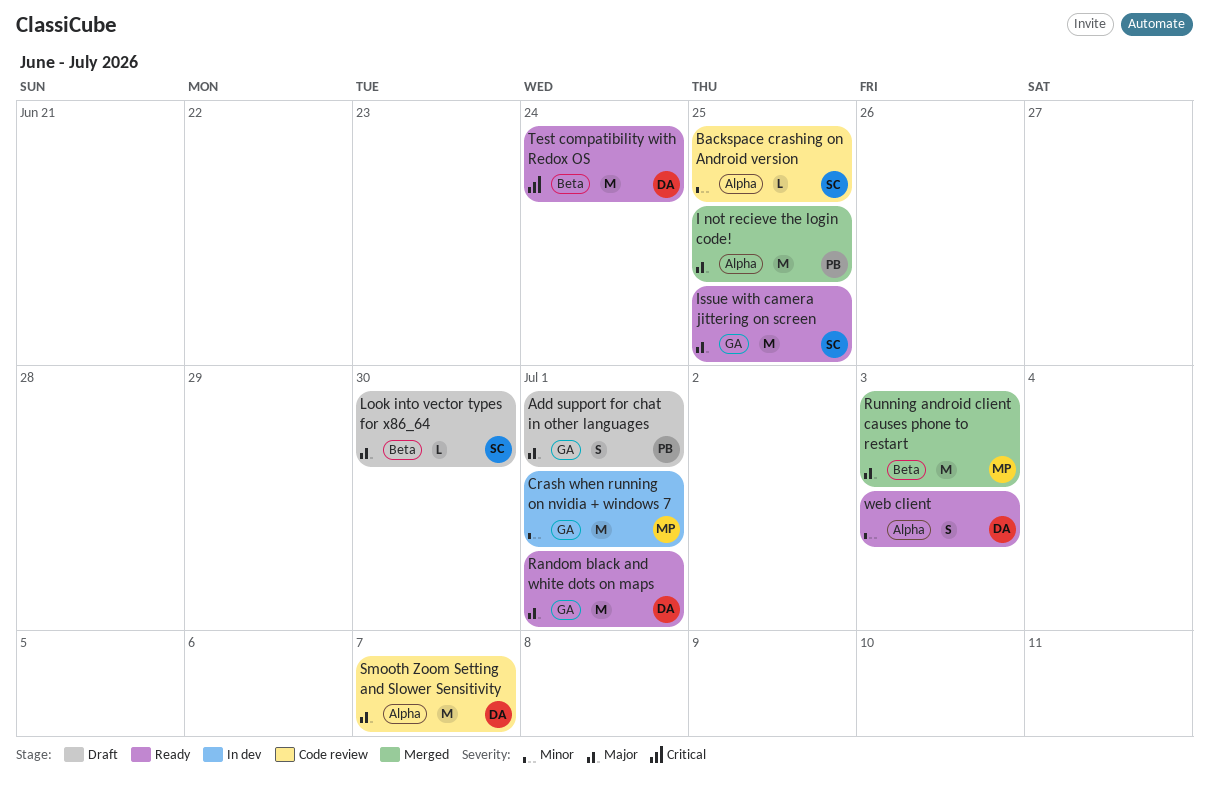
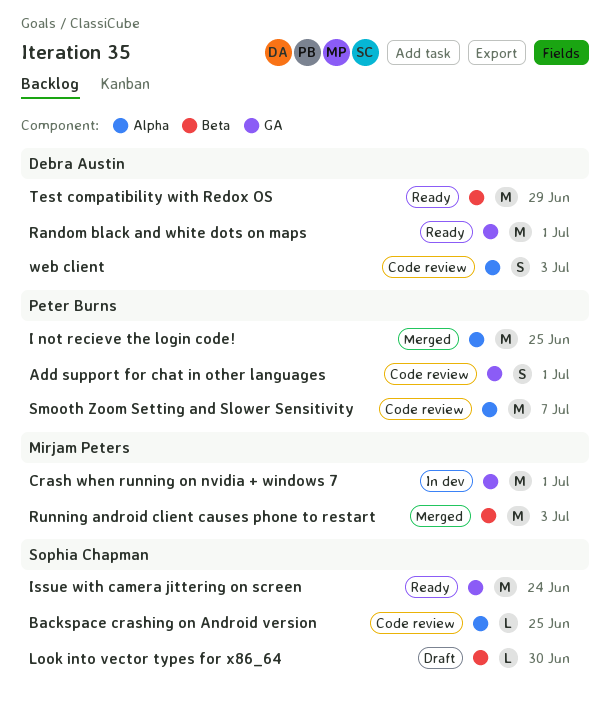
Add support for chat in other languages, status: Draft -> Code review
Issue with camera jittering on screen, due: Jun 25 -> Jun 24
Smooth Zoom Setting and Slower Sensitivity, owner: Debra Austin -> Peter Burns
Test compatibility with Redox OS, due: Jun 24 -> Jun 29
web client, status: Ready -> Code review

